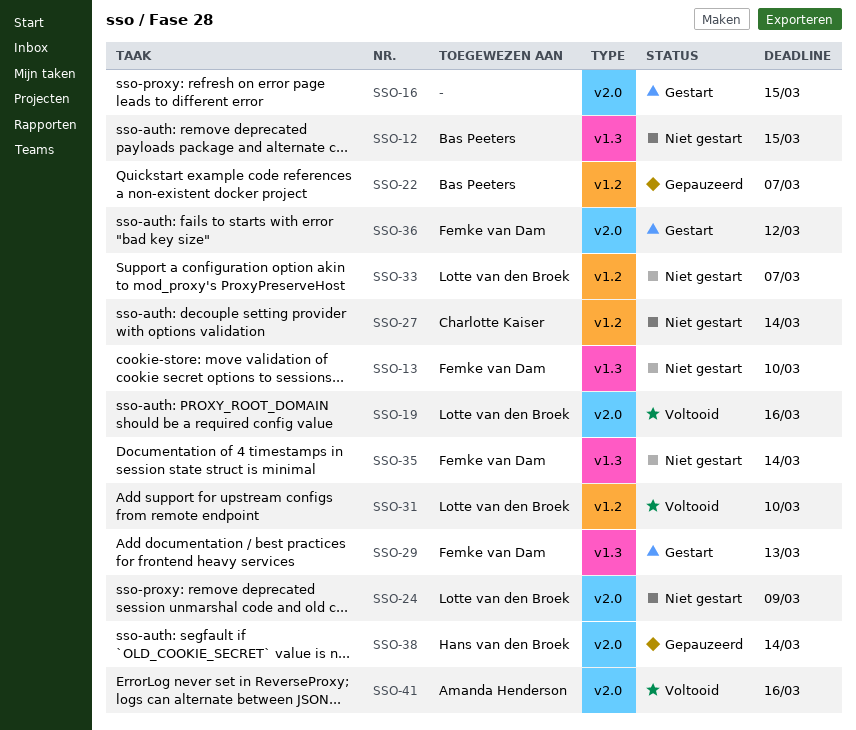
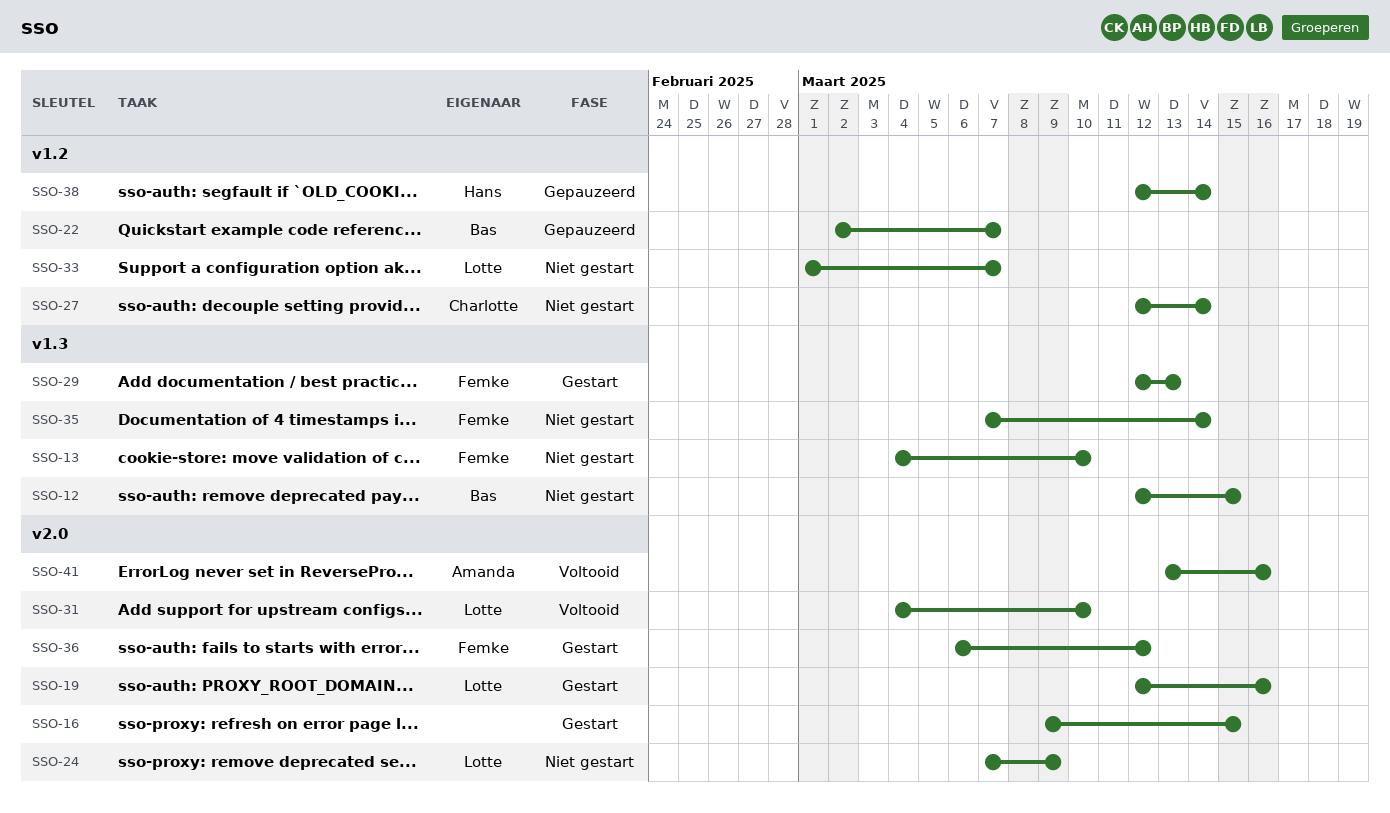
SSO-19, status: Voltooid -> Gestart
SSO-31, label: v1.2 -> v2.0
SSO-38, label: v2.0 -> v1.2

